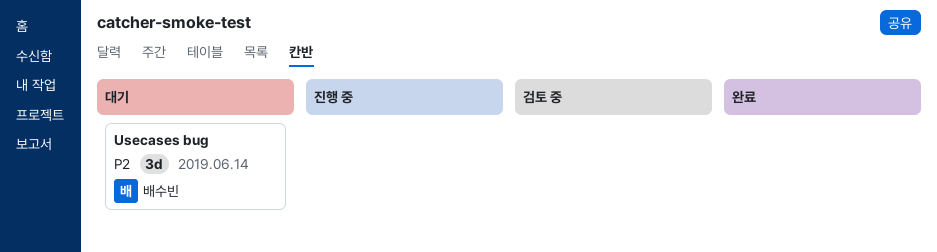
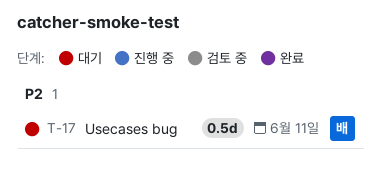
Usecases bug, estimate: 3d -> 0.5d
Usecases bug, due: Jun 14 -> Jun 11

